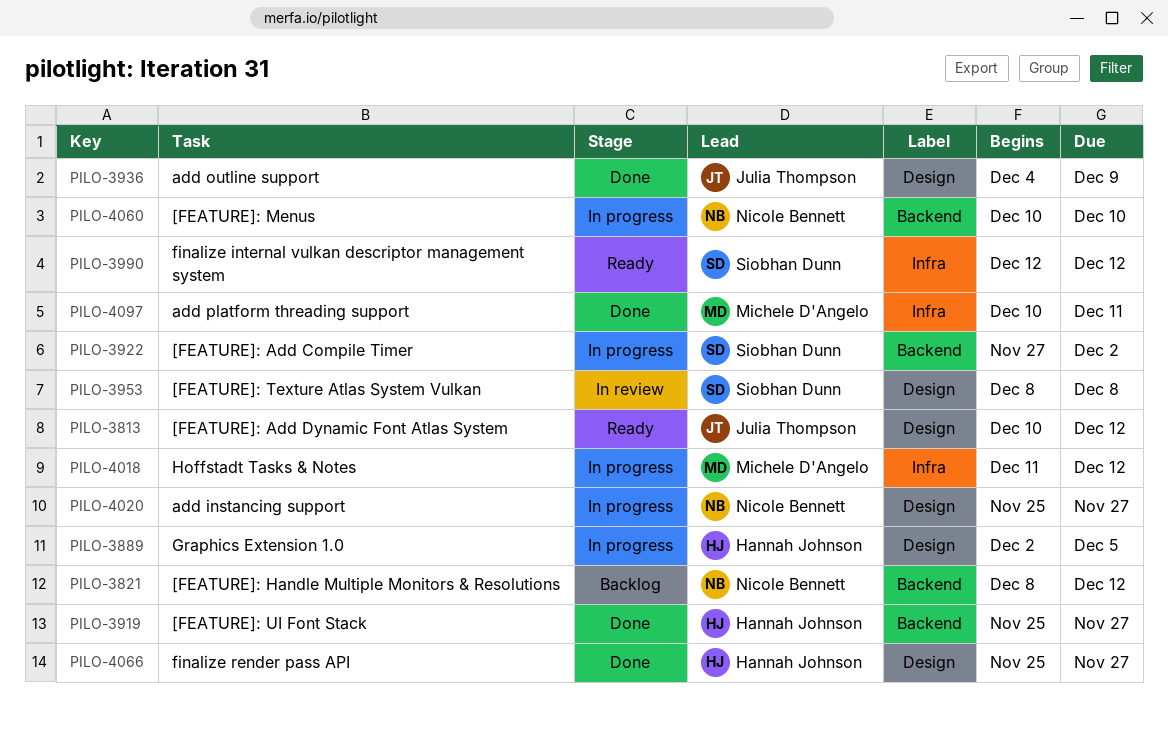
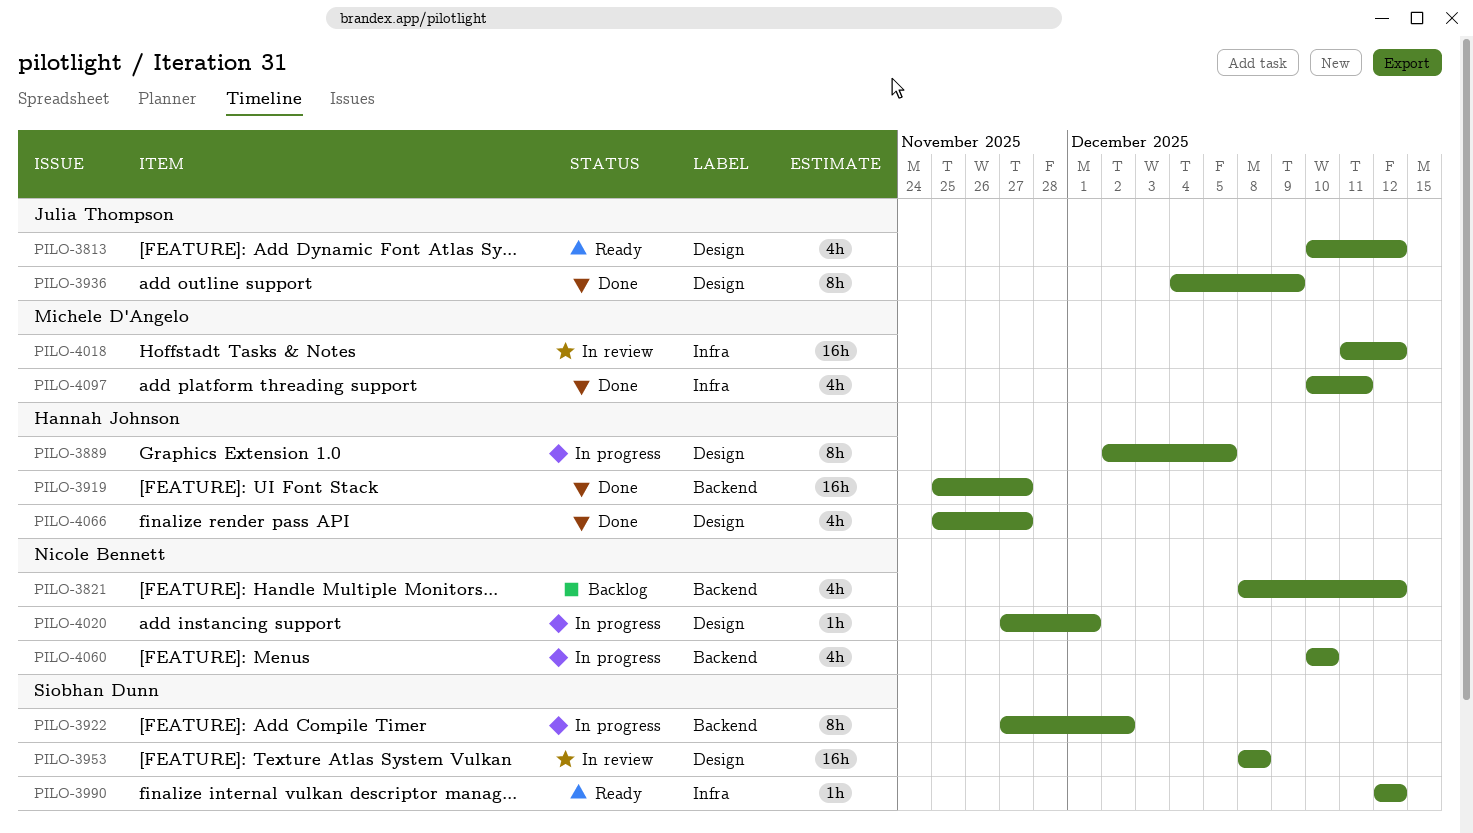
PILO-4018, status: In progress -> In review
PILO-4020, start: Nov 25 -> Nov 27
PILO-4020, due: Nov 27 -> Dec 1

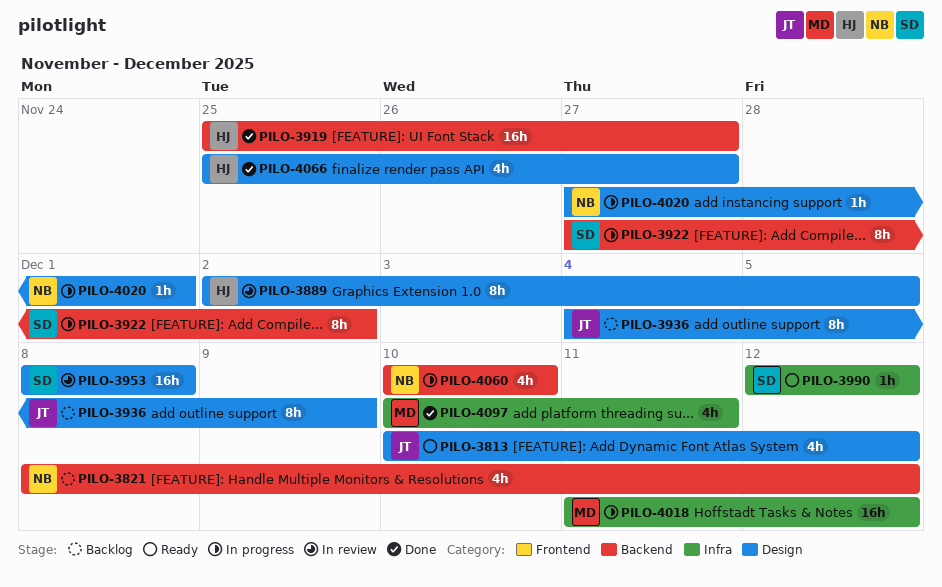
PILO-3889, status: In progress -> In review
PILO-3936, status: Done -> Backlog
PILO-4018, status: In review -> In progress

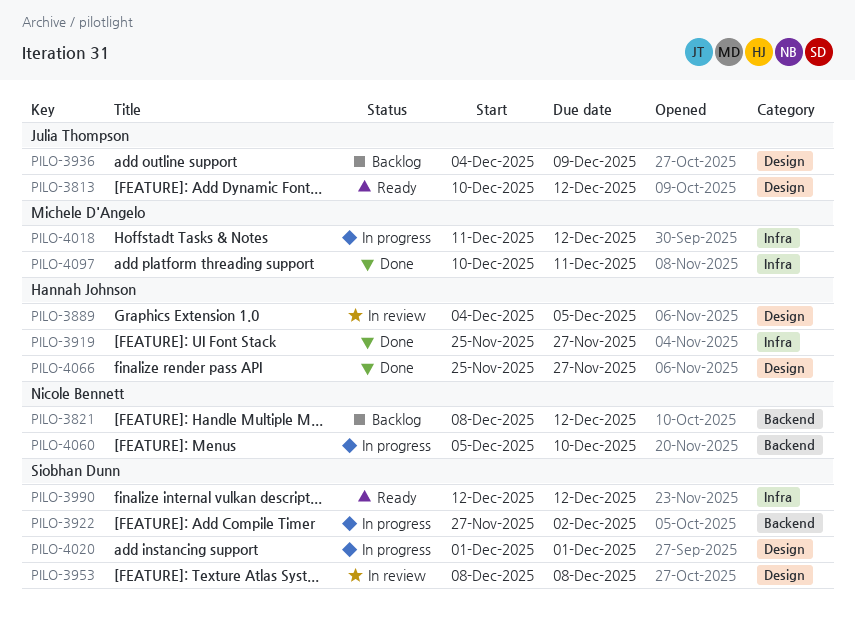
PILO-3889, start: Dec 2 -> Dec 4
PILO-3919, label: Backend -> Infra
PILO-4020, owner: Nicole Bennett -> Siobhan Dunn
PILO-4020, start: Nov 27 -> Dec 1
PILO-4060, start: Dec 10 -> Dec 5

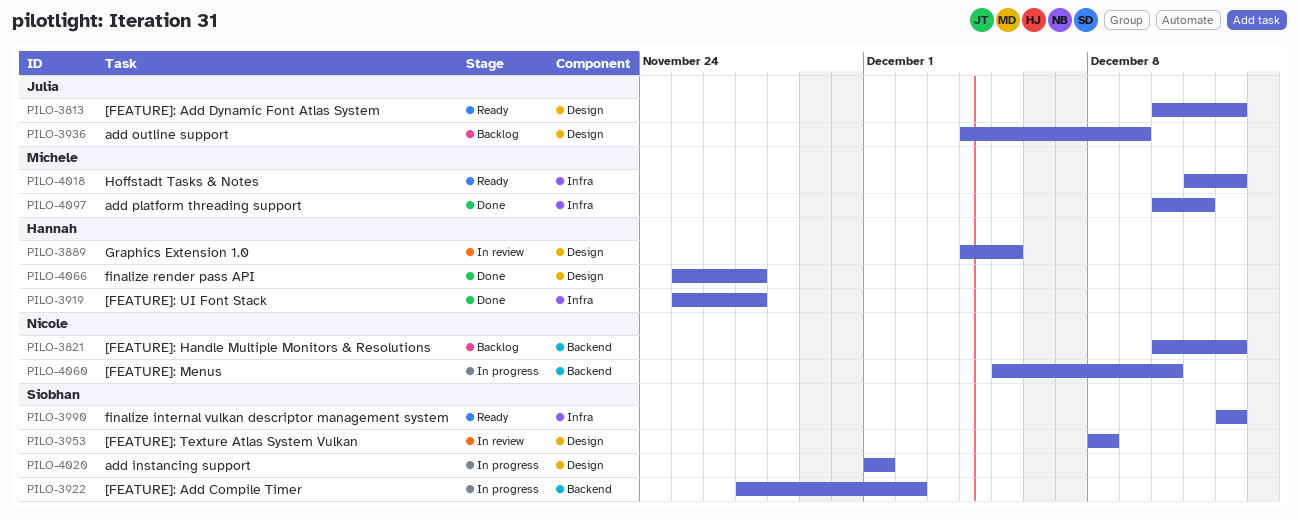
PILO-3821, start: Dec 8 -> Dec 10
PILO-4018, status: In progress -> Ready

